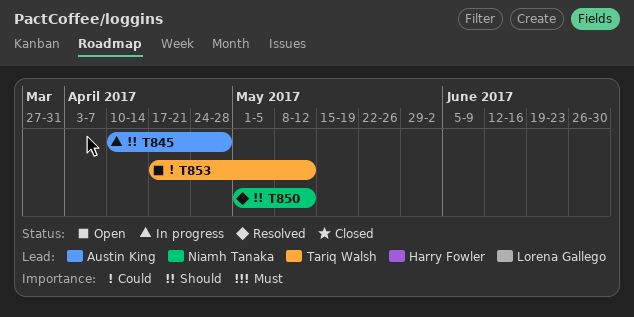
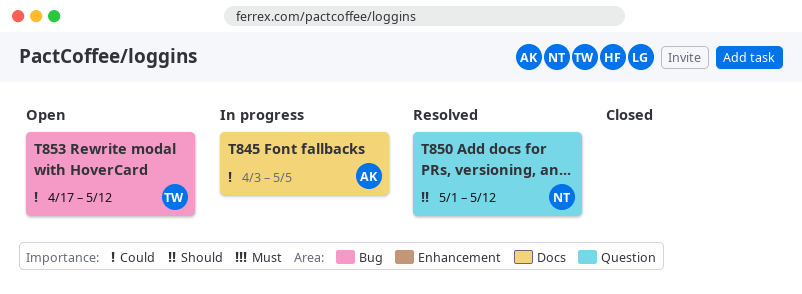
T845, priority: Should -> Could
T845, start: Apr 10 -> Apr 3
T845, due: Apr 28 -> May 5

